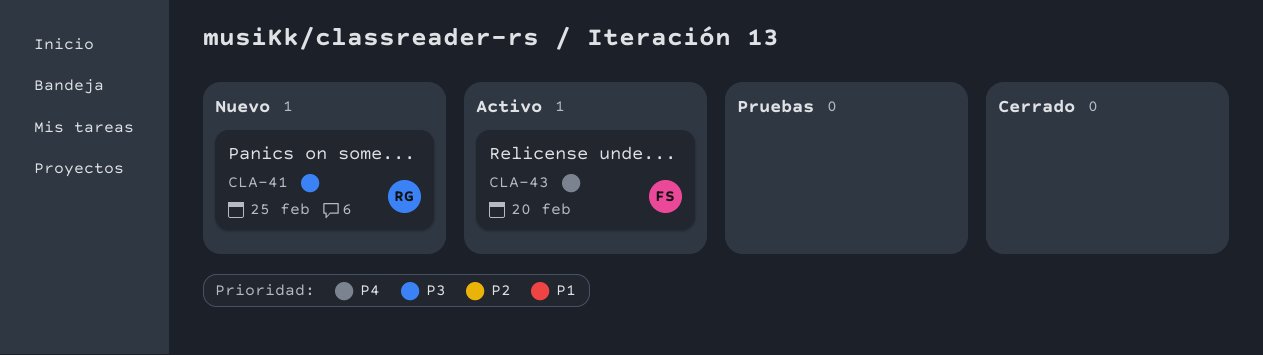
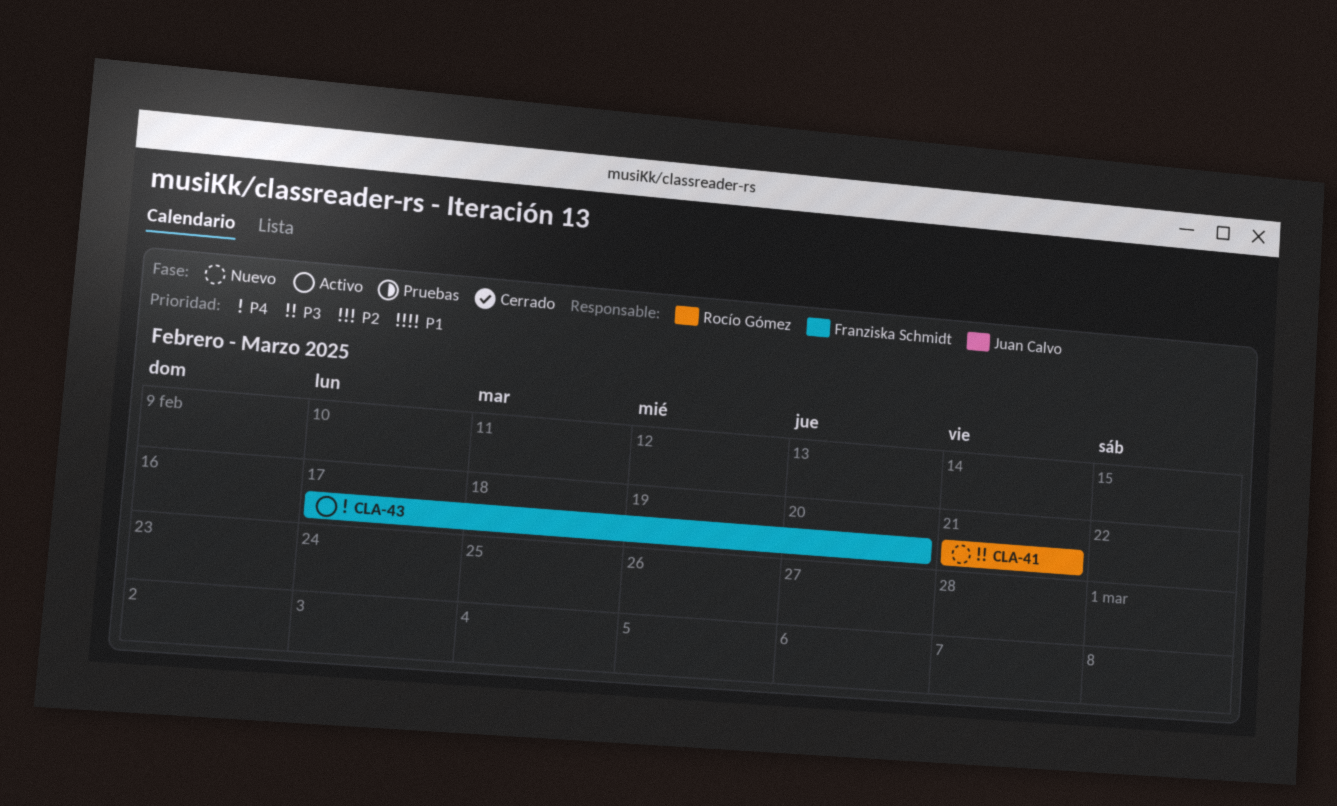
CLA-41, due: Feb 25 -> Feb 21

